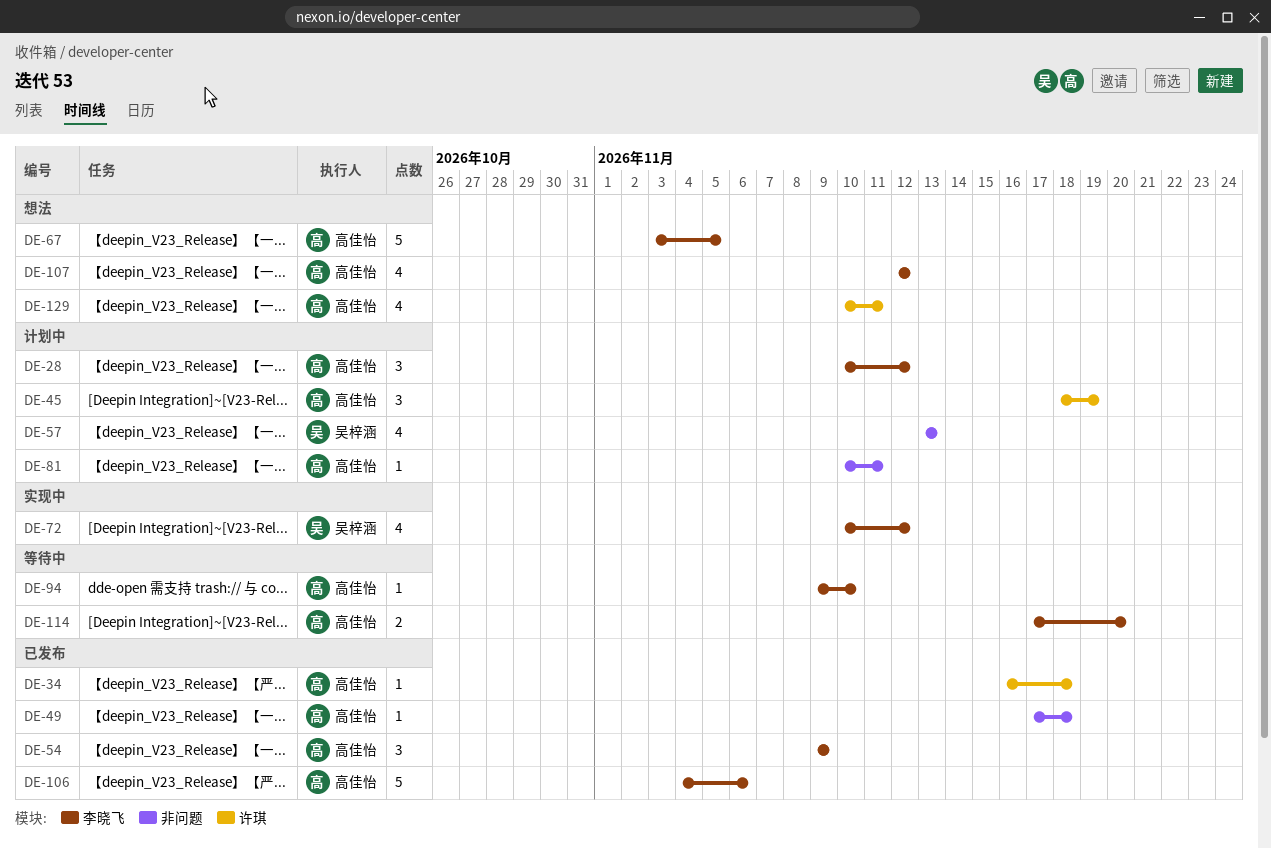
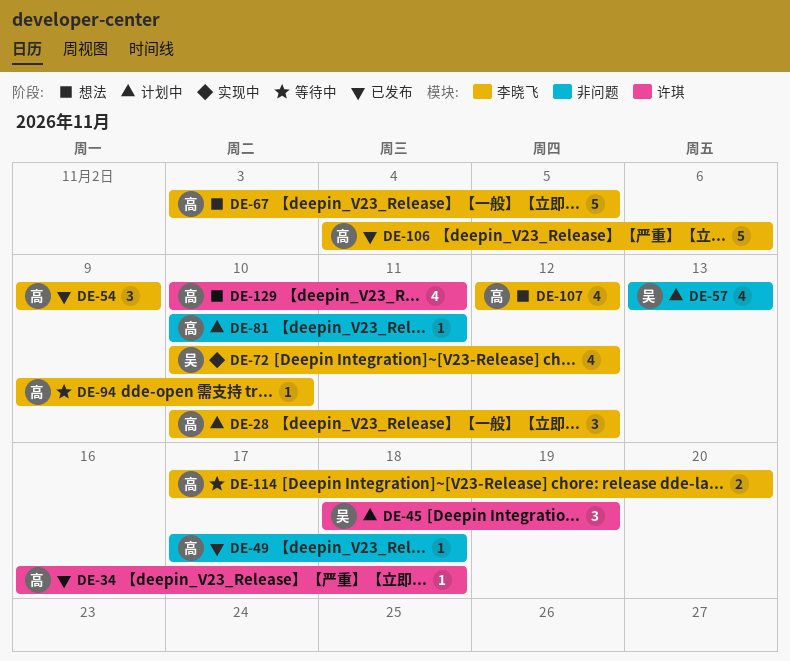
DE-45, owner: 高佳怡 -> 吴梓涵

